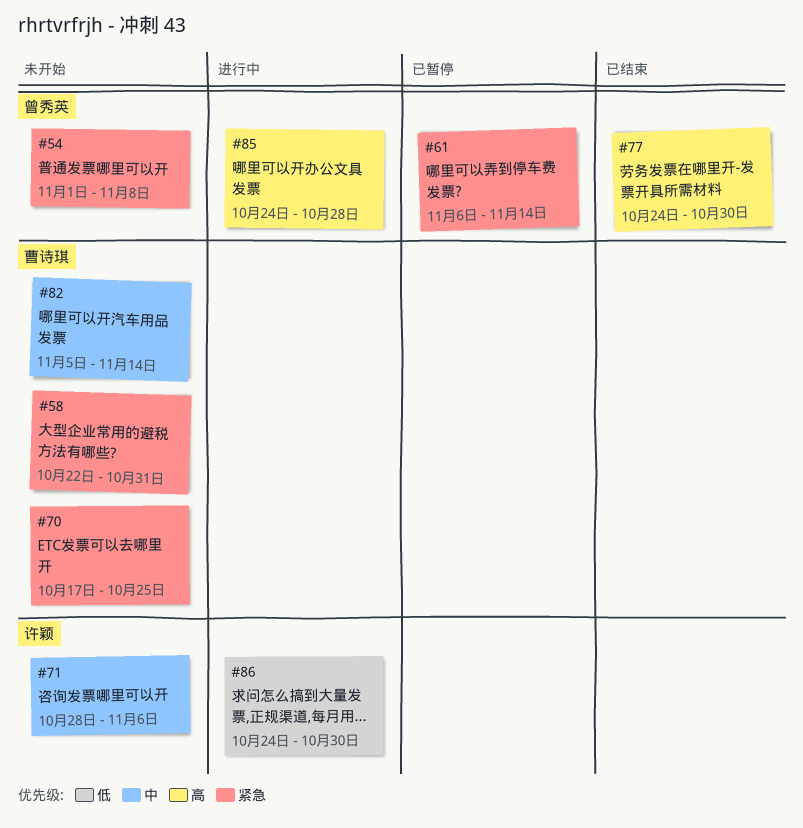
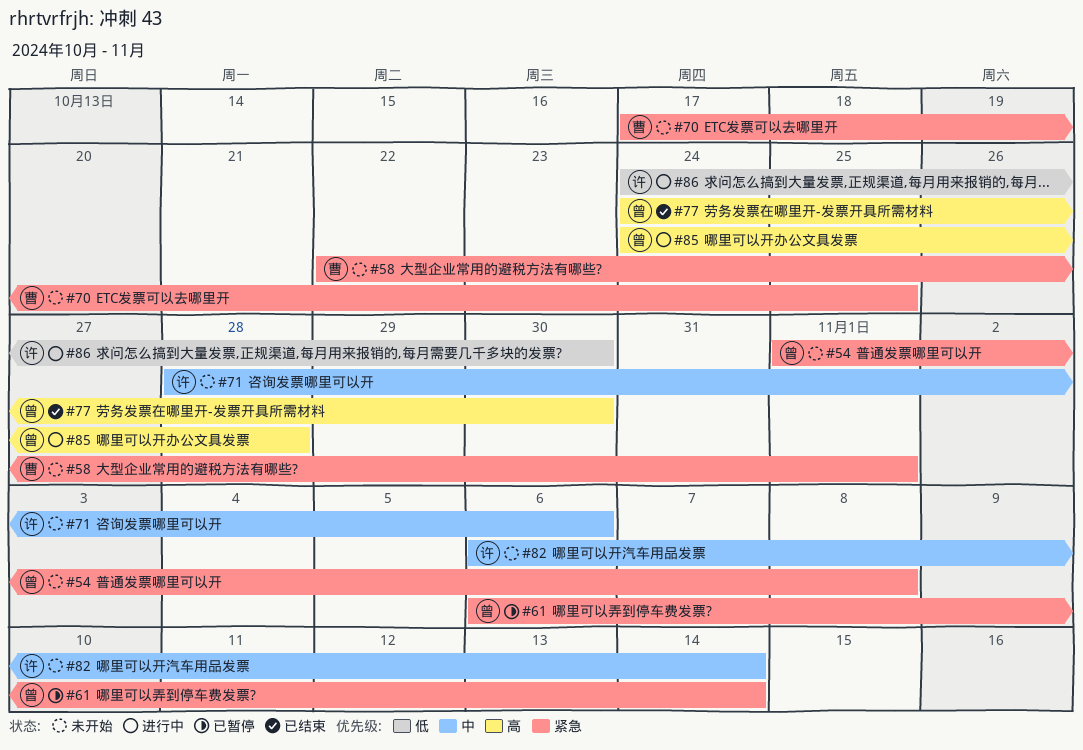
#58, due: Oct 31 -> Nov 1
#82, owner: 曹诗琪 -> 许颖
#82, start: Nov 5 -> Nov 6

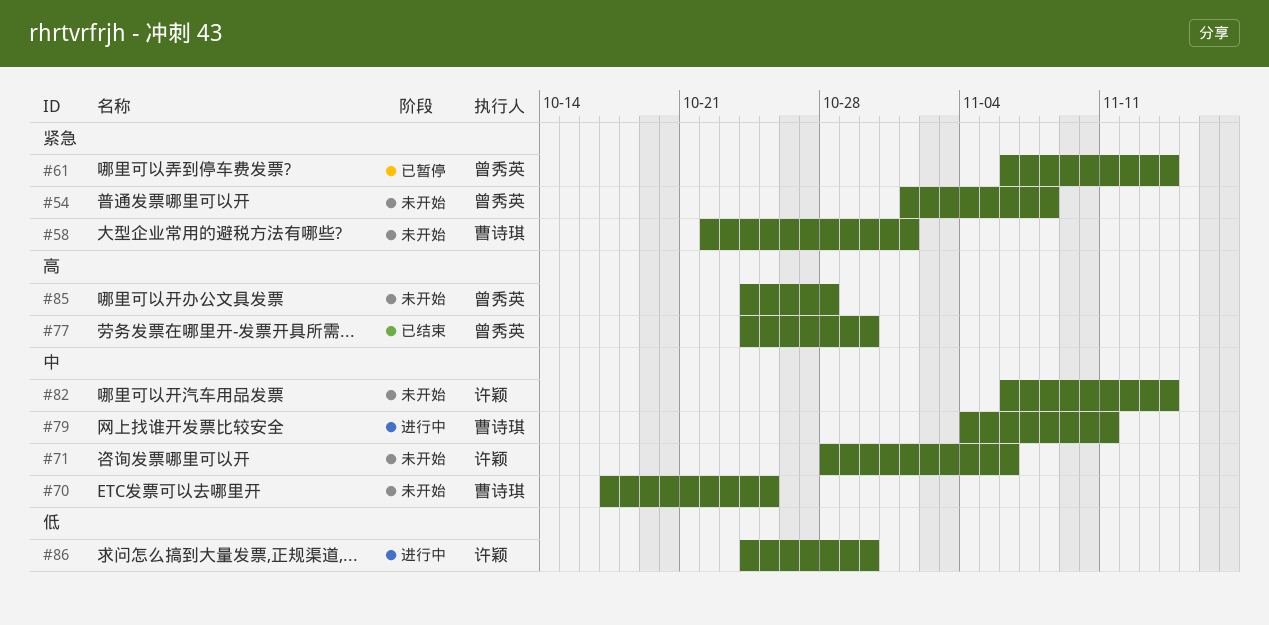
#70, priority: 紧急 -> 中
#79: none -> present
#85, status: 进行中 -> 未开始

